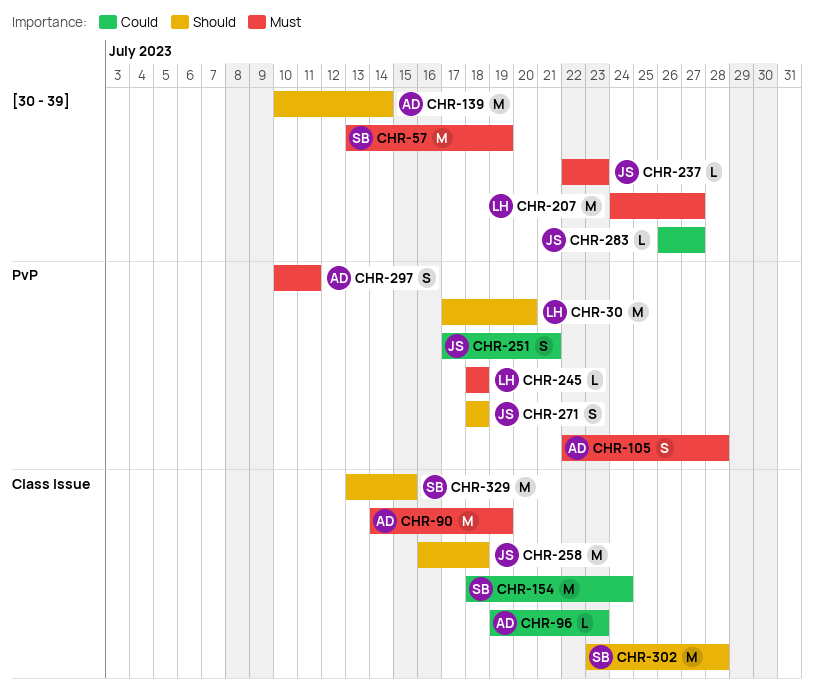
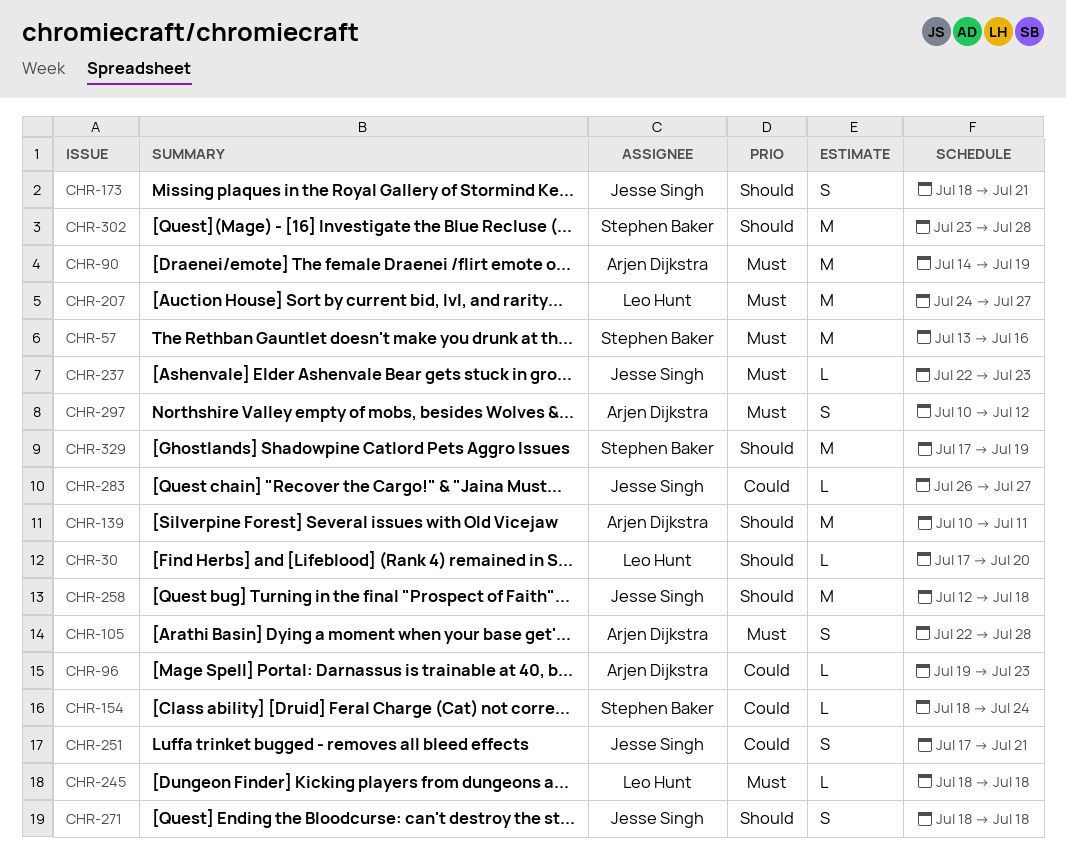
CHR-30, estimate: M -> L
CHR-57, due: Jul 19 -> Jul 16
CHR-139, due: Jul 14 -> Jul 11
CHR-154, estimate: M -> L
CHR-173: none -> present
CHR-258, start: Jul 16 -> Jul 12
CHR-297, due: Jul 11 -> Jul 12
CHR-329, start: Jul 13 -> Jul 17
CHR-329, due: Jul 15 -> Jul 19

